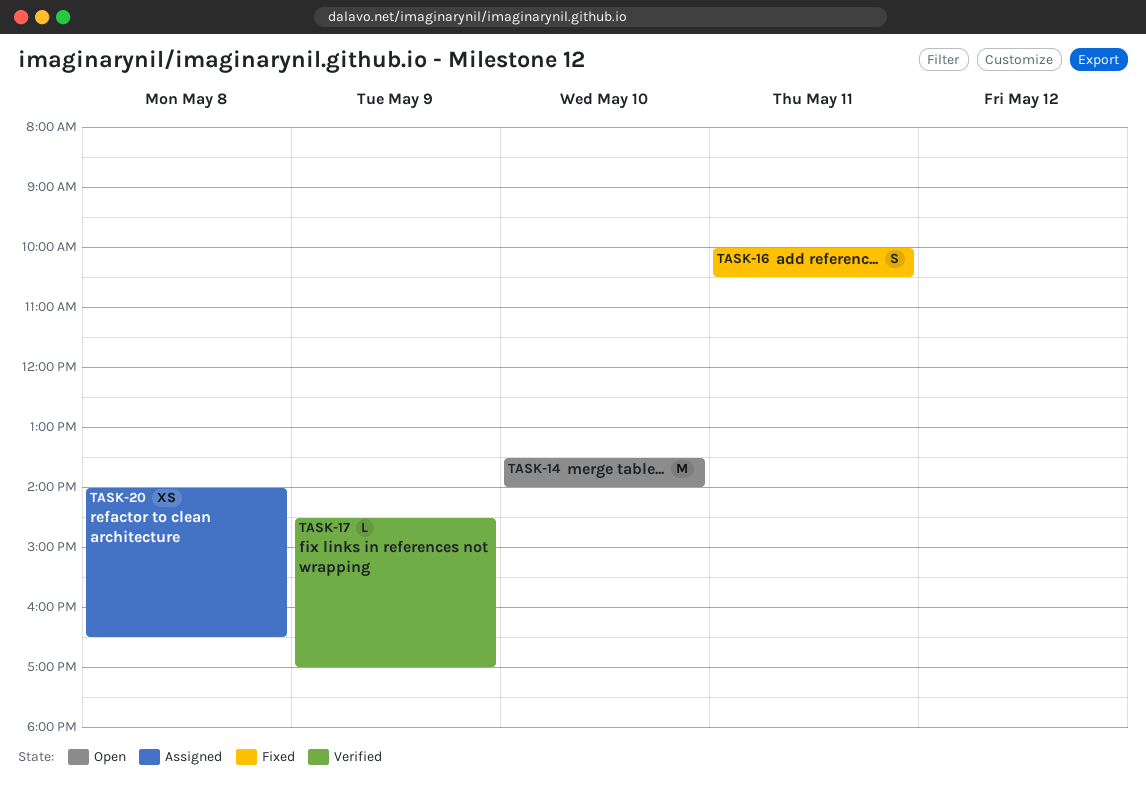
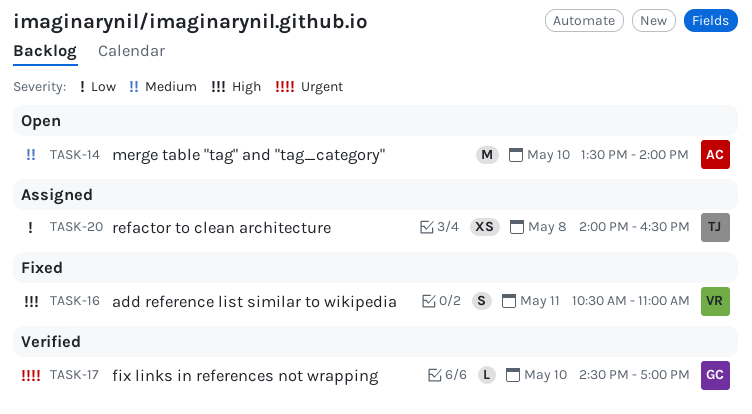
TASK-16, begins: 10:00 -> 10:30
TASK-16, ends: 10:30 -> 11:00
TASK-17, day: May 9 -> May 10

